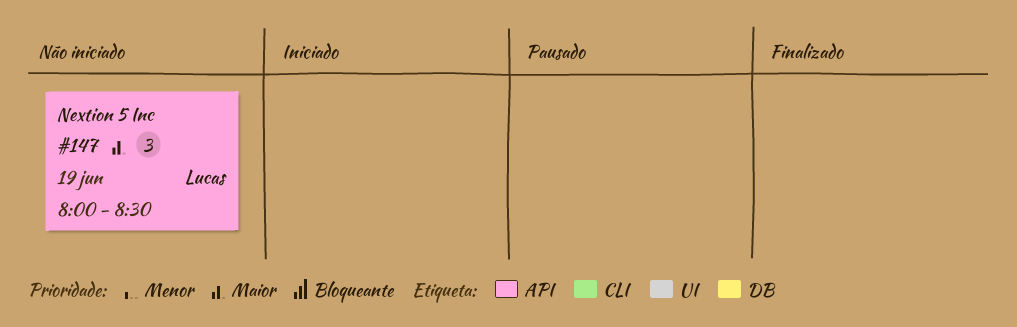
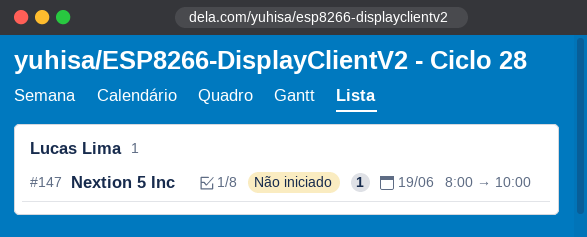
#147, estimate: 3 -> 1
#147, ends: 08:30 -> 10:00

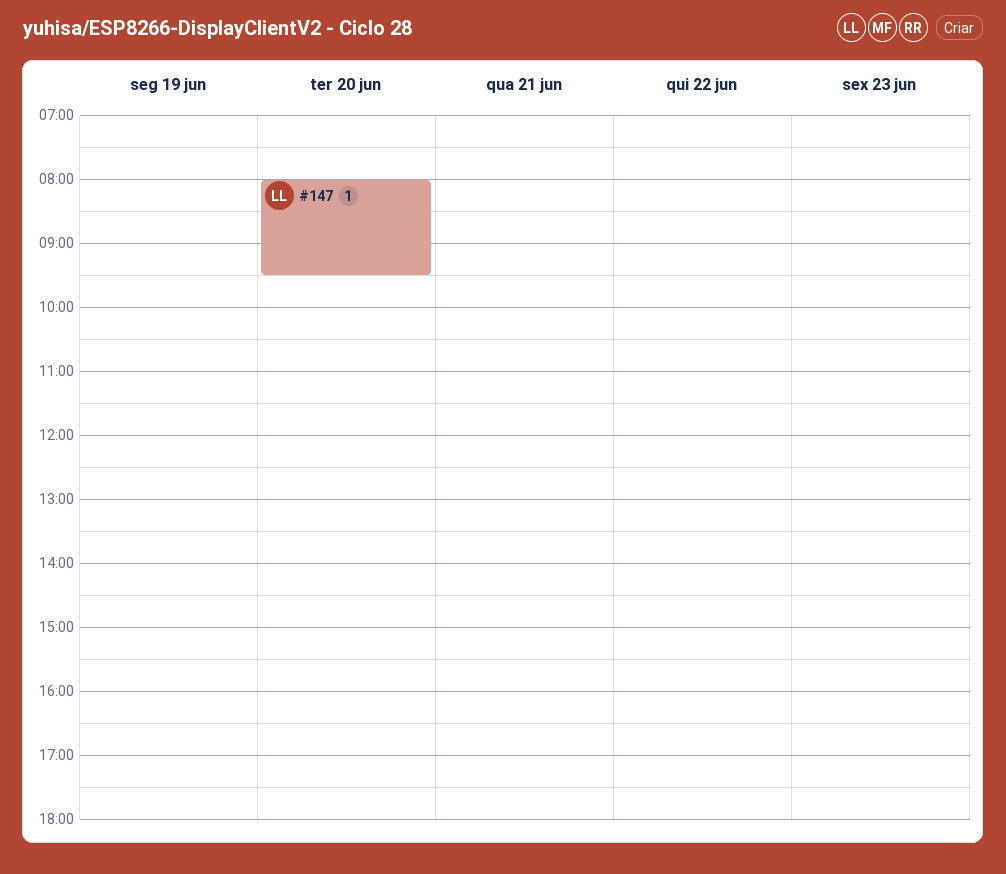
#147, day: Jun 19 -> Jun 20
#147, ends: 10:00 -> 09:30

